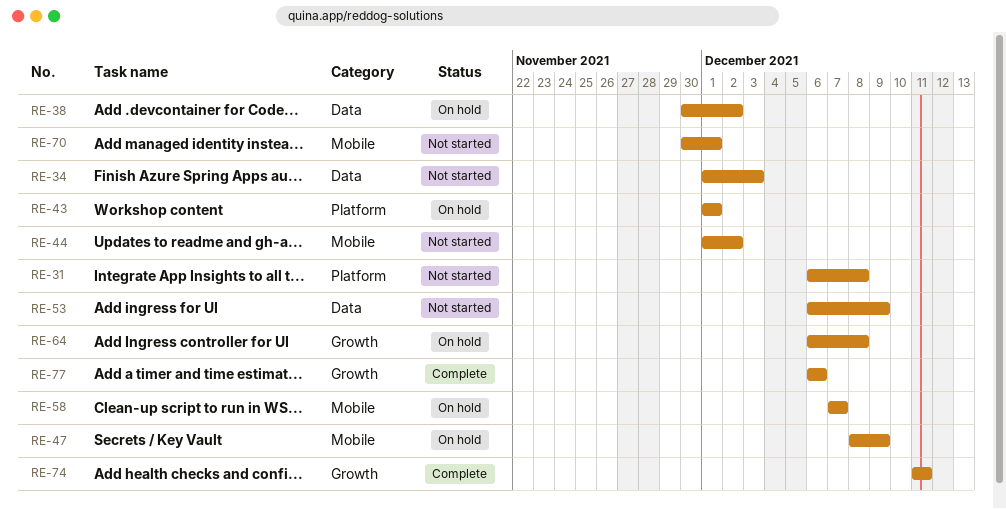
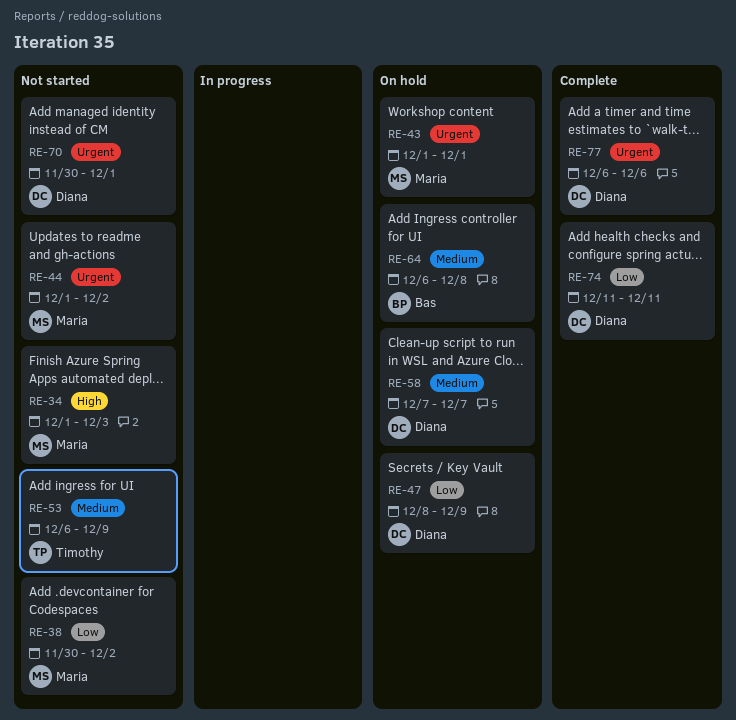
RE-31: present -> none
RE-38, status: On hold -> Not started

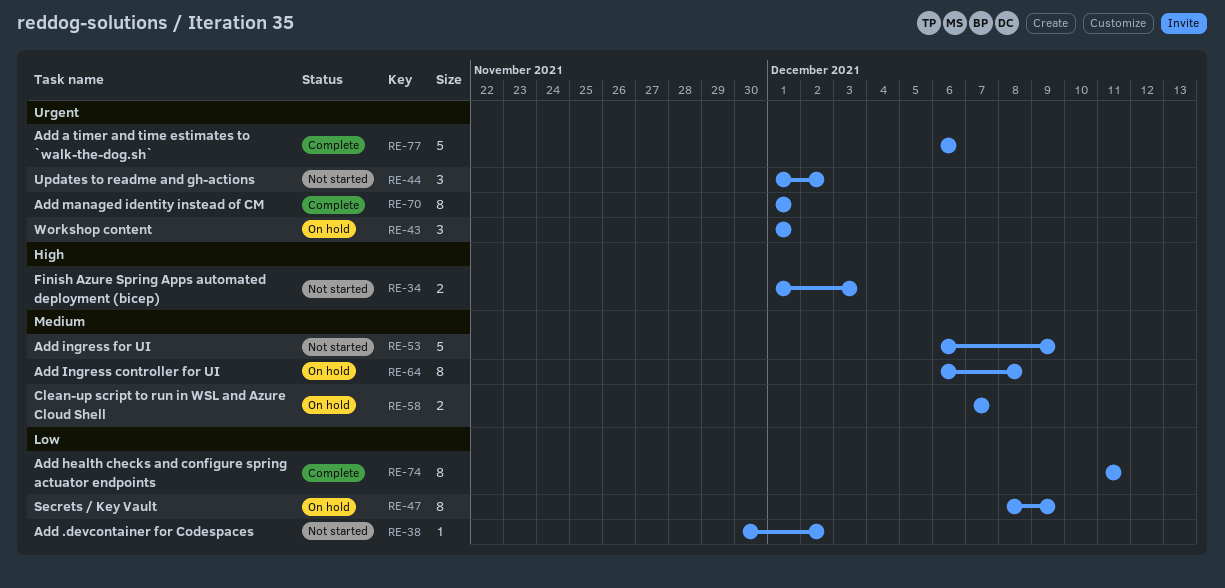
RE-70, status: Not started -> Complete
RE-70, start: Nov 30 -> Dec 1

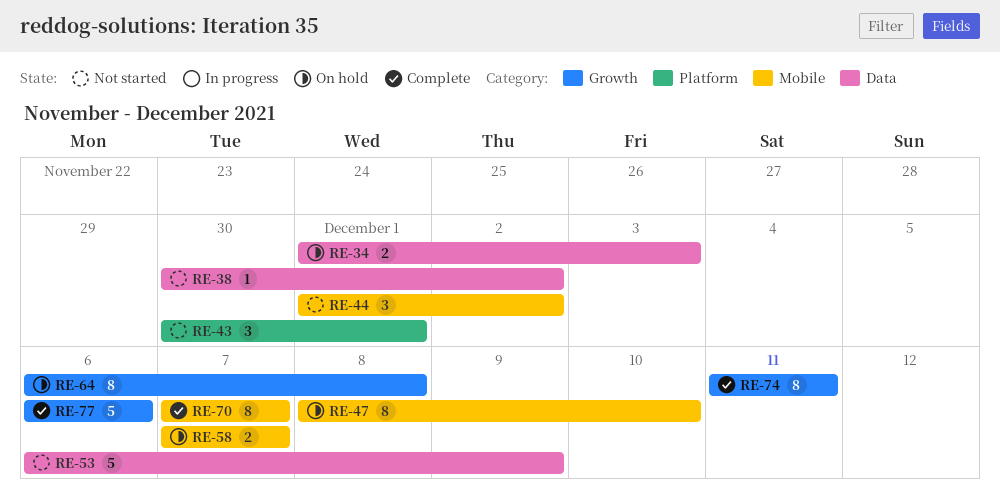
RE-34, status: Not started -> On hold
RE-43, status: On hold -> Not started
RE-43, start: Dec 1 -> Nov 30
RE-47, due: Dec 9 -> Dec 10
RE-70, start: Dec 1 -> Dec 7
RE-70, due: Dec 1 -> Dec 7

